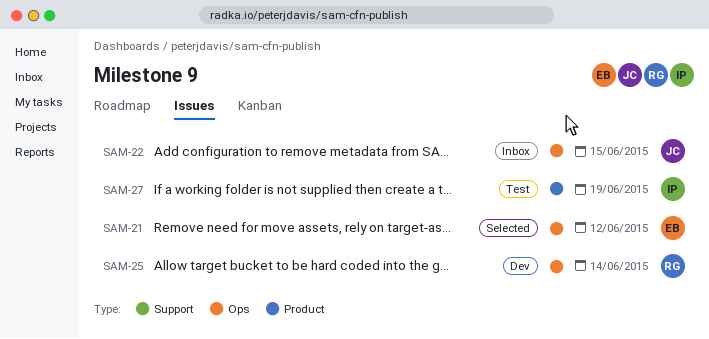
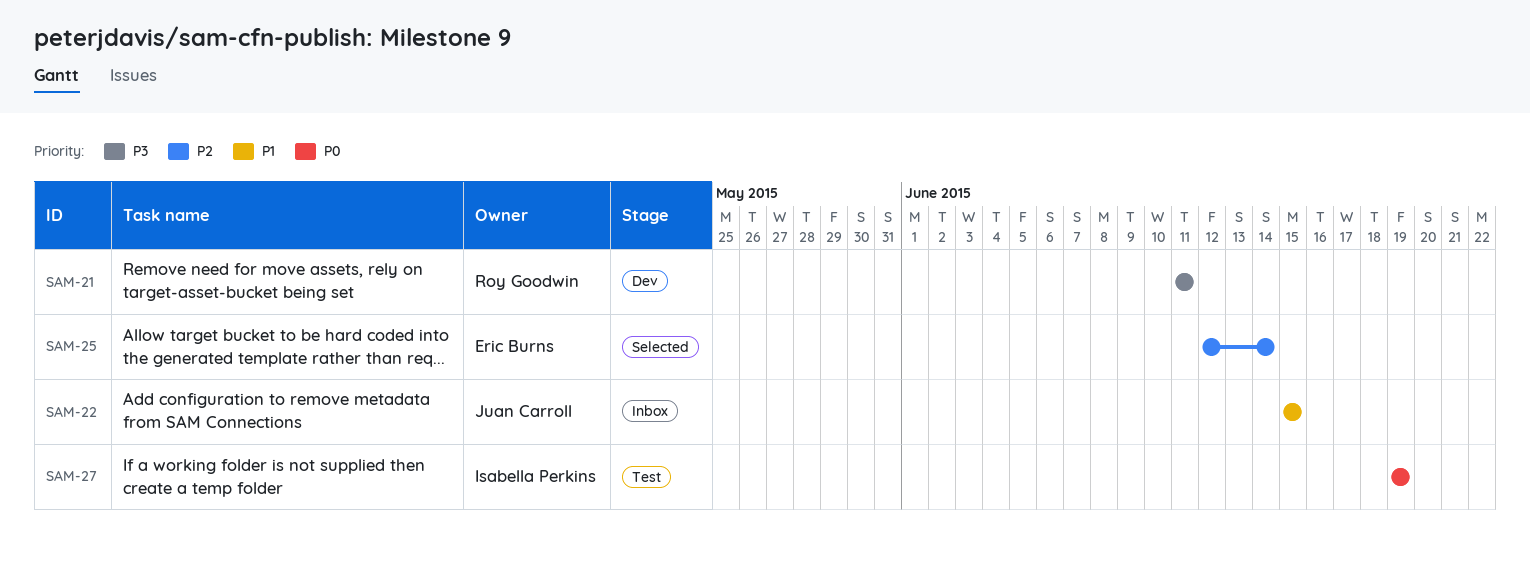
SAM-21, status: Selected -> Dev
SAM-21, owner: Eric Burns -> Roy Goodwin
SAM-21, due: Jun 12 -> Jun 11
SAM-25, status: Dev -> Selected
SAM-25, owner: Roy Goodwin -> Eric Burns

